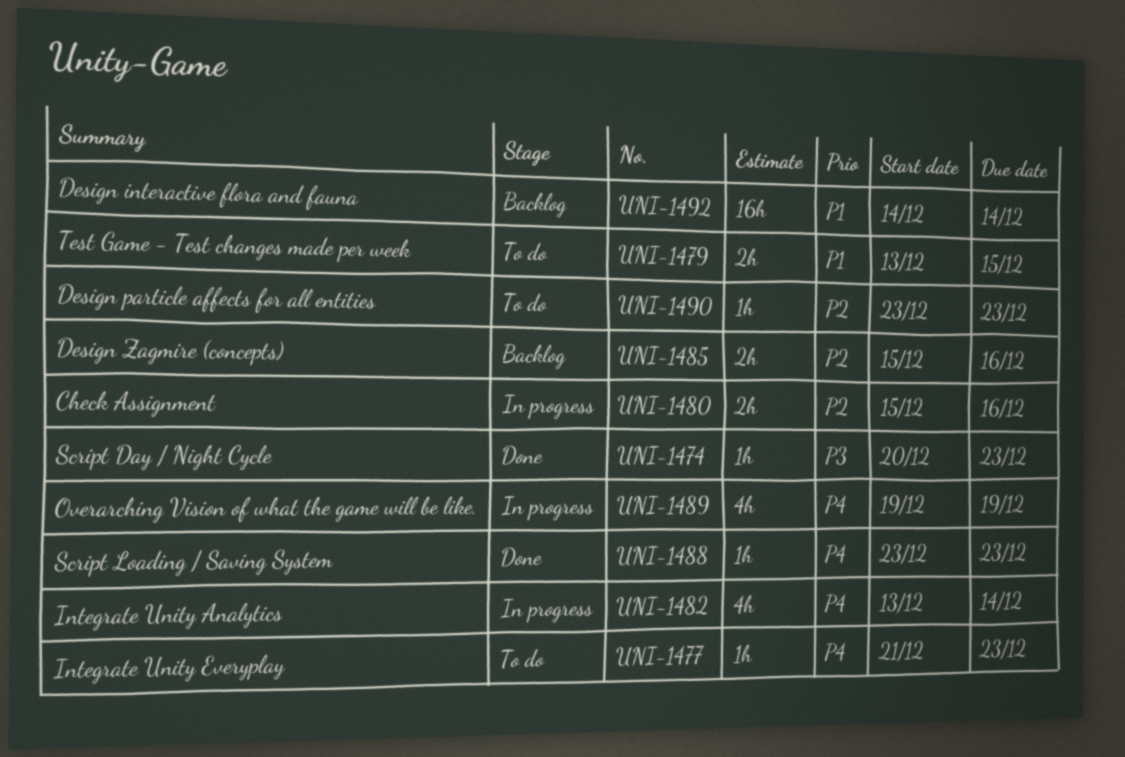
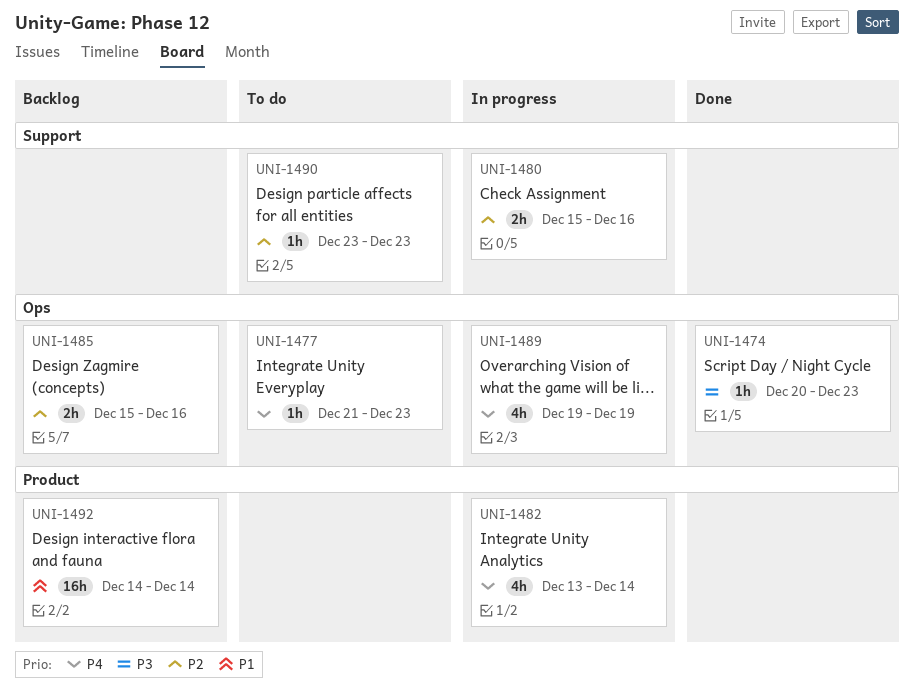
UNI-1479: present -> none
UNI-1488: present -> none

